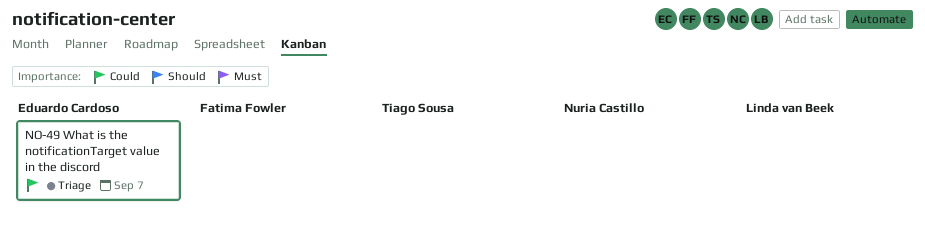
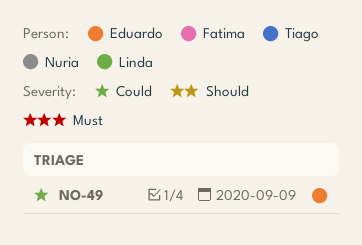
NO-49, due: Sep 7 -> Sep 9

